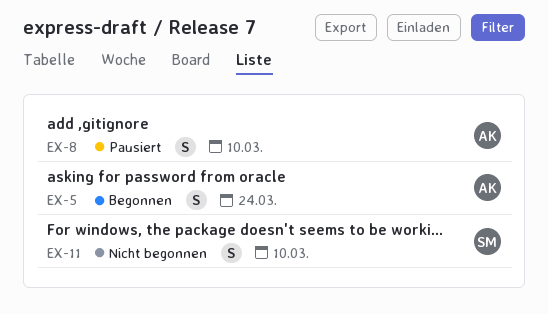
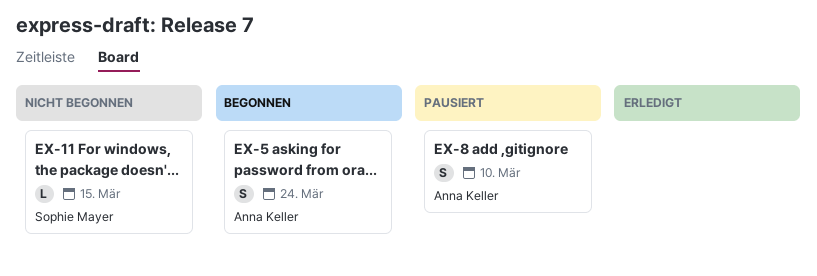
EX-11, estimate: S -> L
EX-11, due: Mar 10 -> Mar 15

